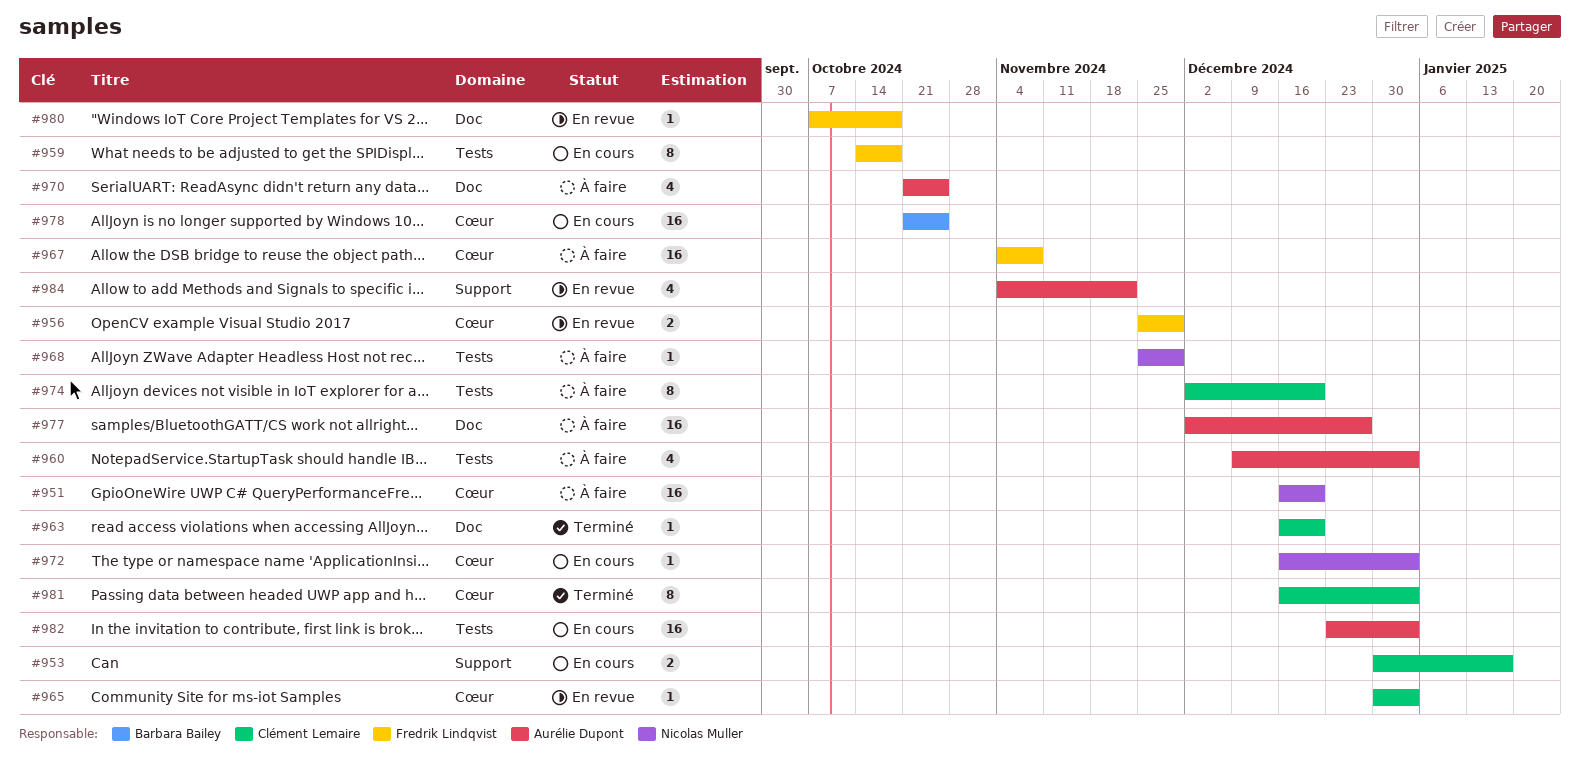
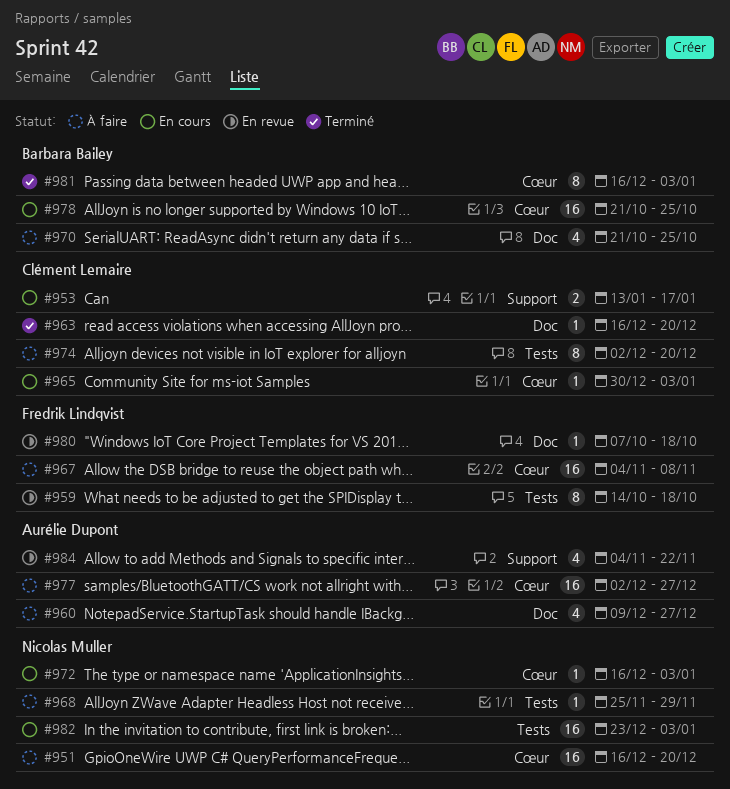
#953, start: Dec 30 -> Jan 13
#956: present -> none
#959, status: En cours -> En revue
#960, label: Tests -> Doc
#960, due: Jan 3 -> Dec 27
#965, status: En revue -> En cours
#970, owner: Aurélie Dupont -> Barbara Bailey
#977, label: Doc -> Cœur
#981, owner: Clément Lemaire -> Barbara Bailey
#982, owner: Aurélie Dupont -> Nicolas Muller

